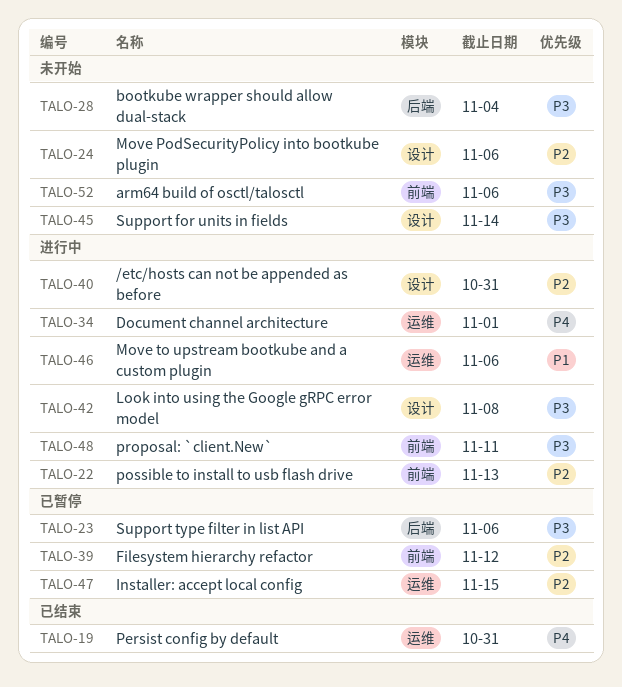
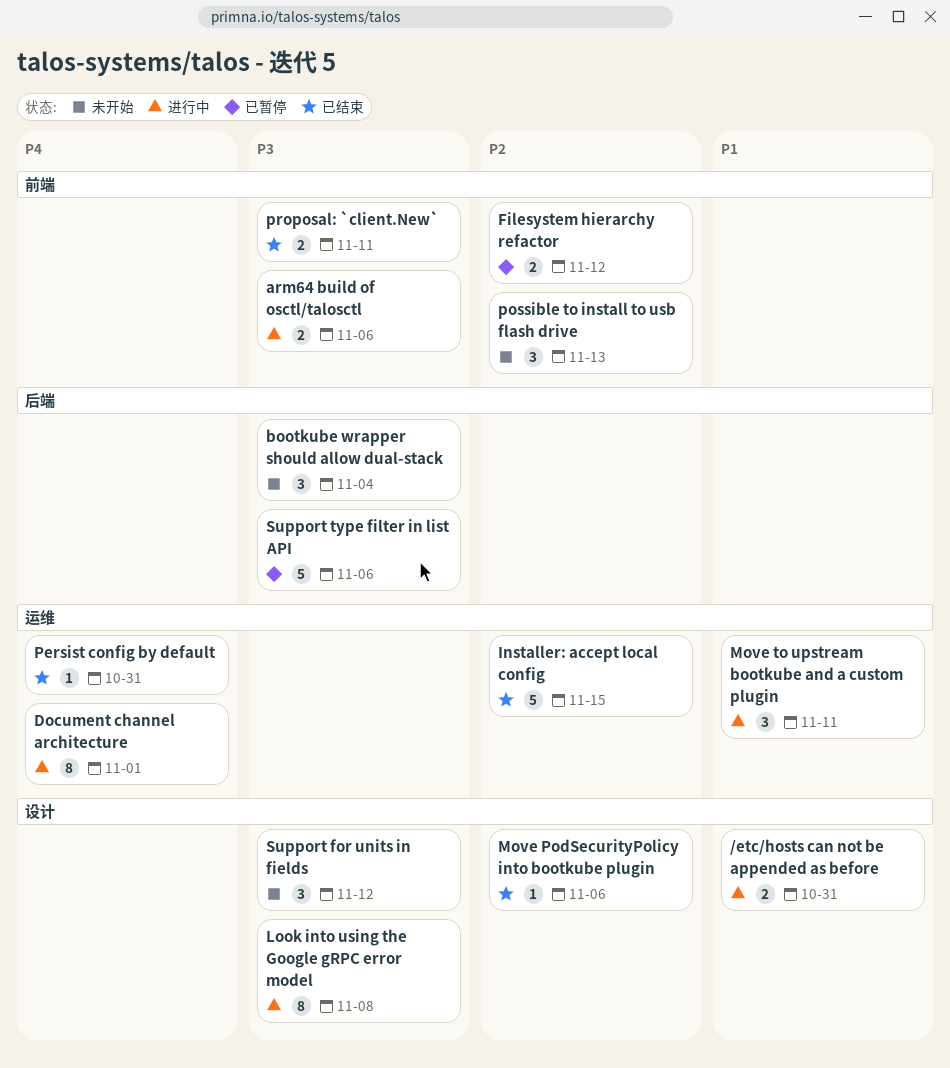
/etc/hosts can not be appended as before, priority: P2 -> P1
arm64 build of osctl/talosctl, status: 未开始 -> 进行中
Installer: accept local config, status: 已暂停 -> 已结束
Move PodSecurityPolicy into bootkube plugin, status: 未开始 -> 已结束
Move to upstream bootkube and a custom plugin, due: Nov 6 -> Nov 11
possible to install to usb flash drive, status: 进行中 -> 未开始
proposal: `client.New`, status: 进行中 -> 已结束
Support for units in fields, due: Nov 14 -> Nov 12

